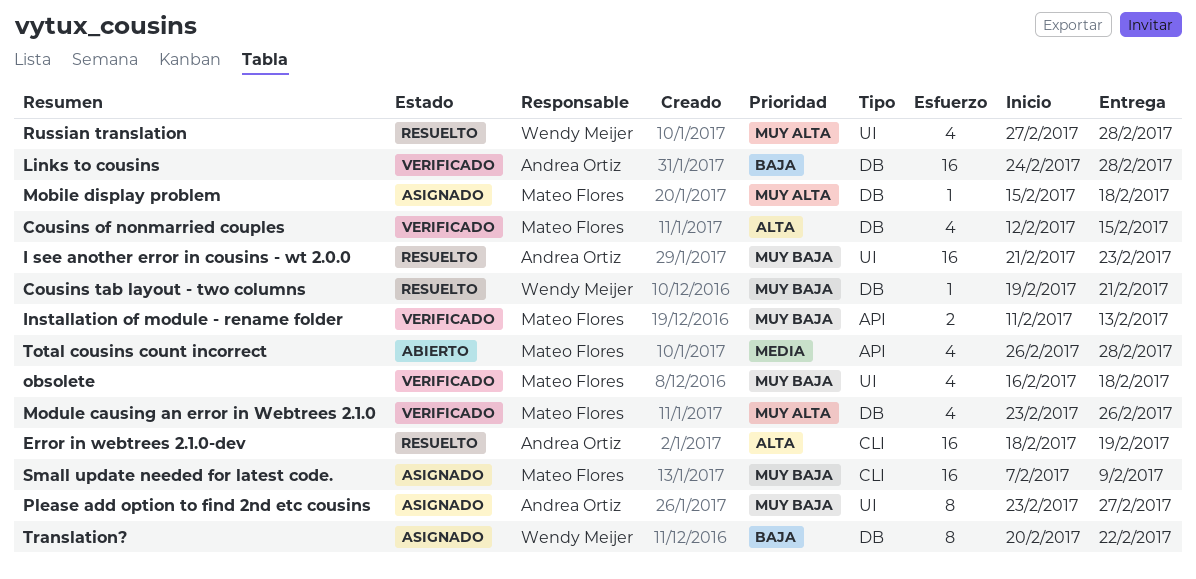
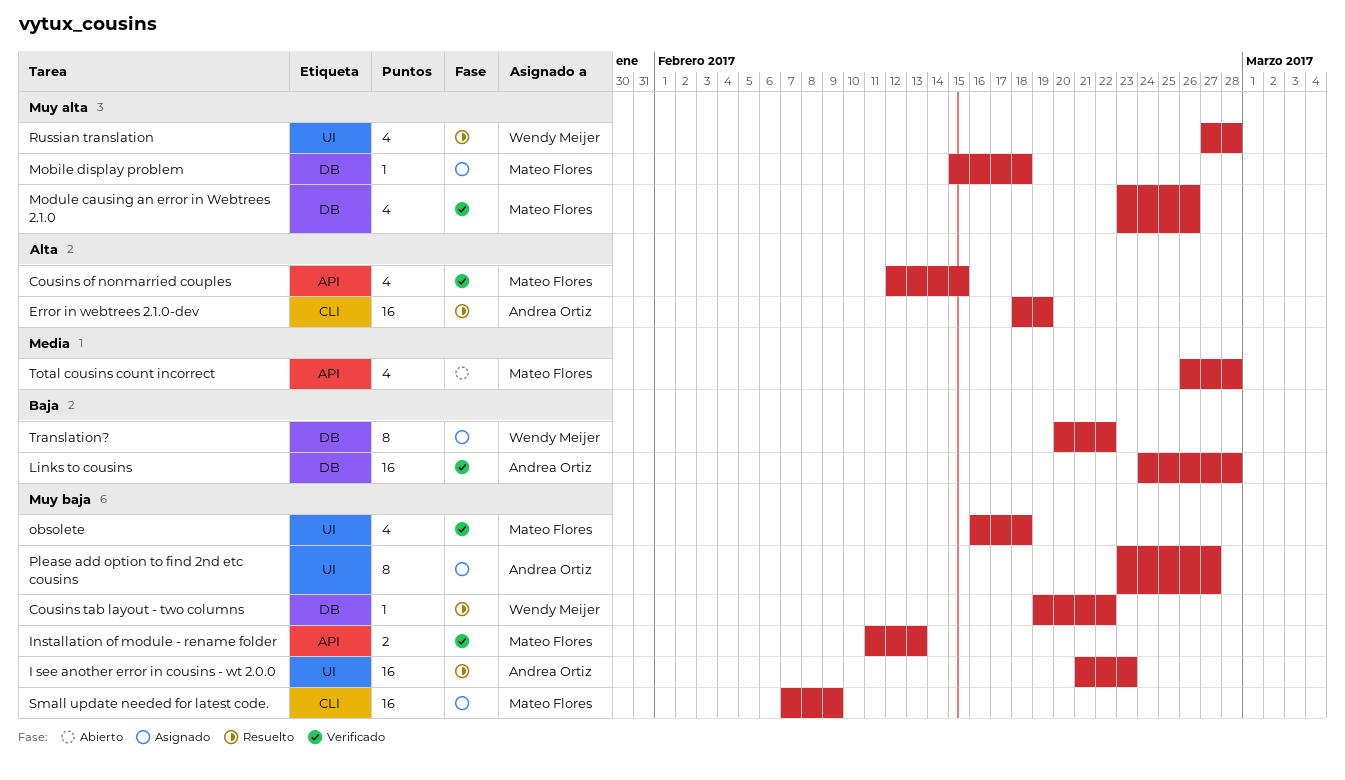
Cousins of nonmarried couples, label: DB -> API
Cousins tab layout - two columns, due: Feb 21 -> Feb 22

